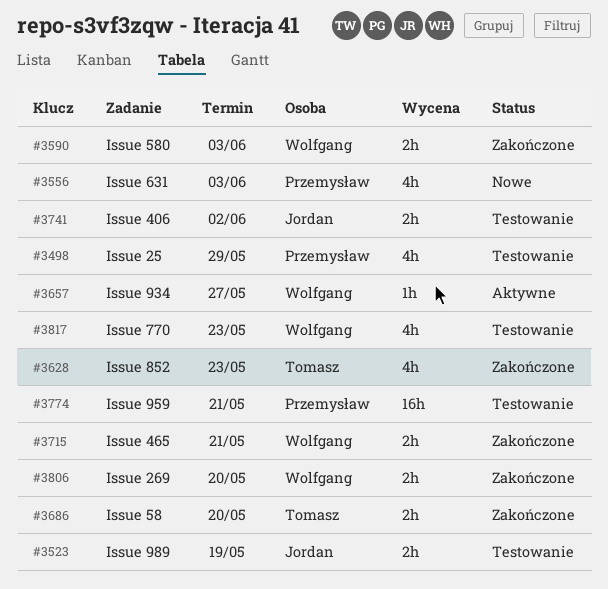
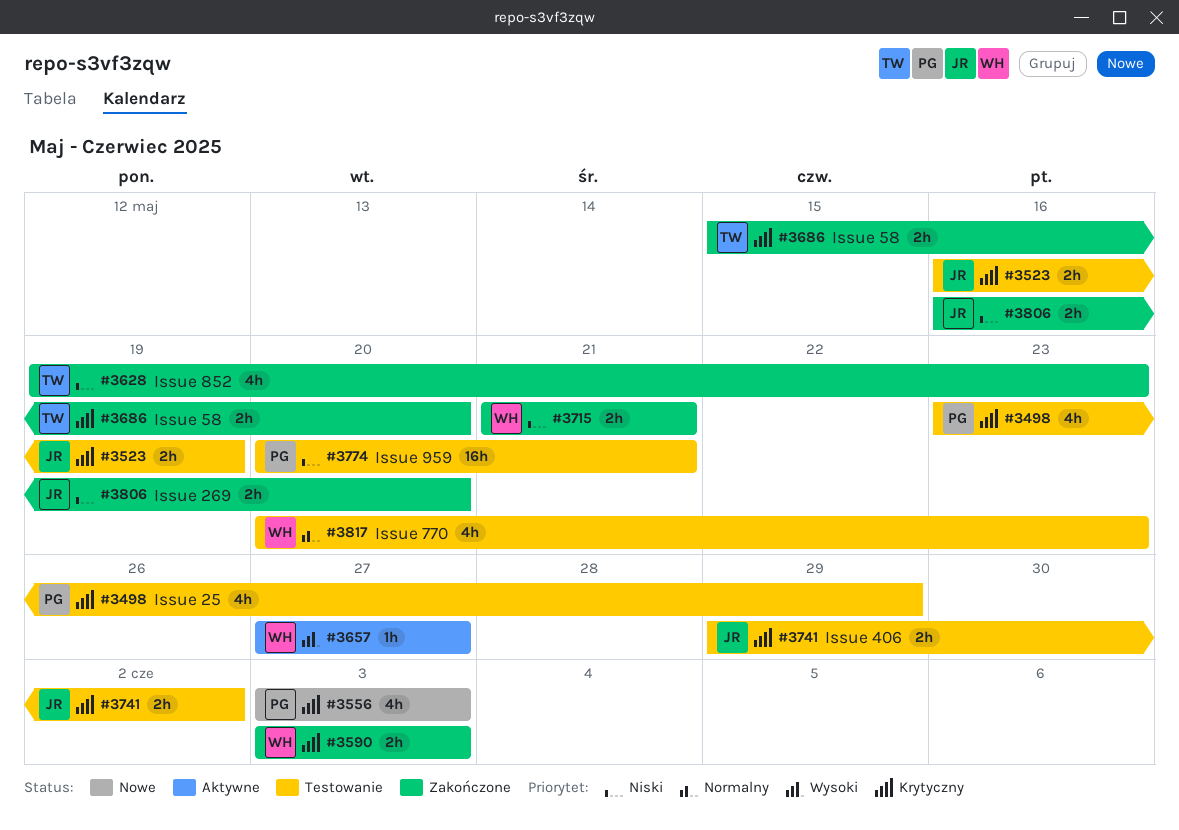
#3806, owner: Wolfgang -> Jordan

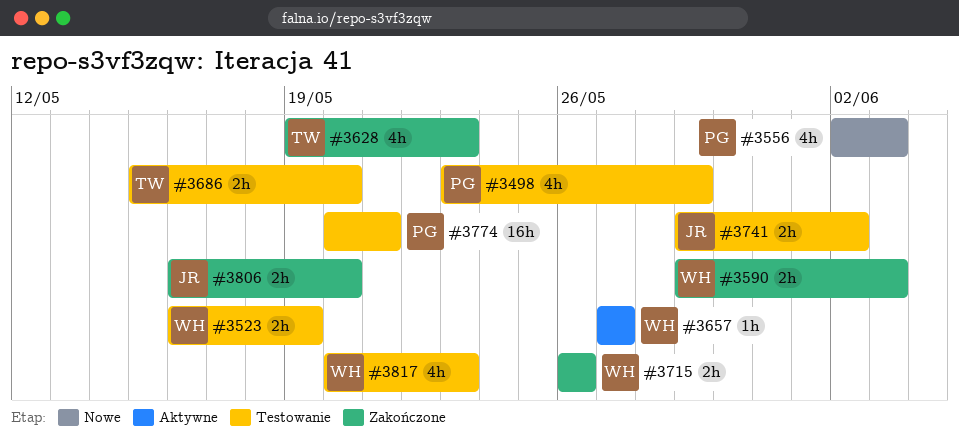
#3523, owner: JR -> WH
#3556, start: Jun 3 -> Jun 2
#3590, start: Jun 3 -> May 29
#3686, status: Zakończone -> Testowanie
#3715, start: May 21 -> May 26
#3715, due: May 21 -> May 26

